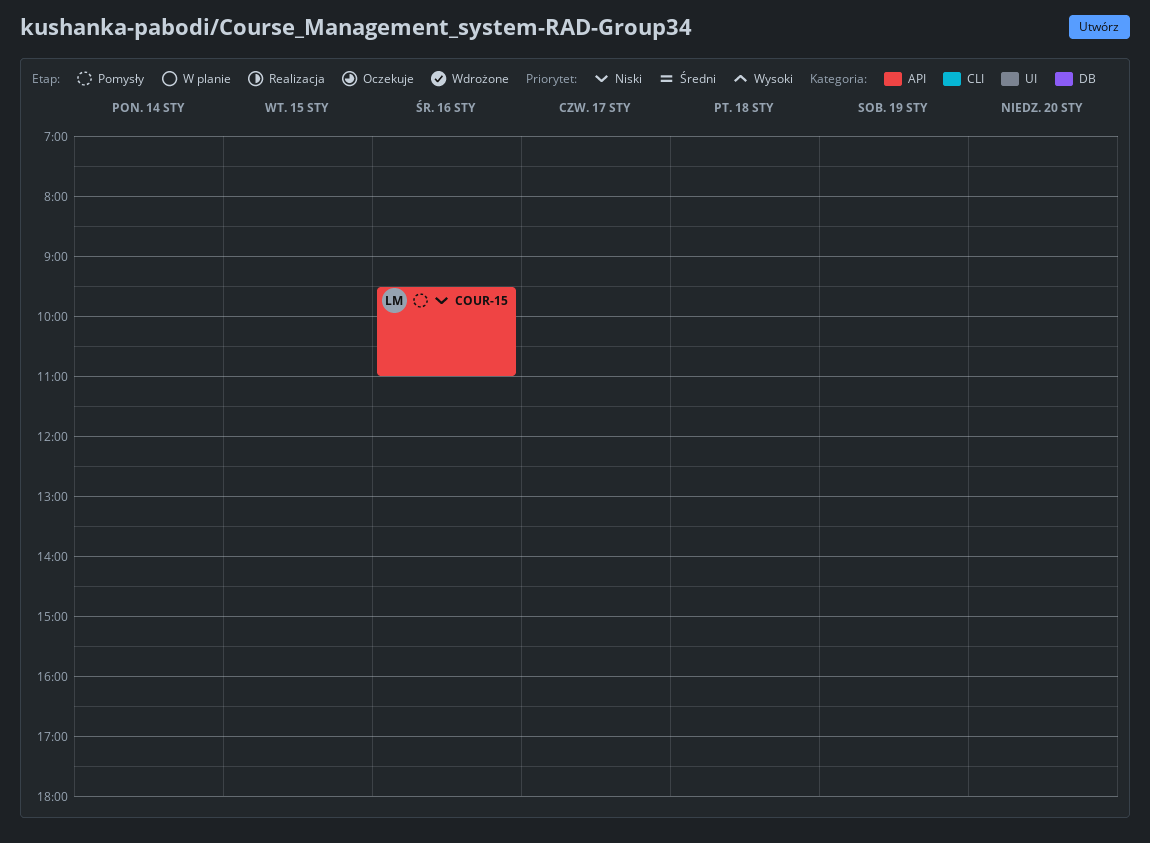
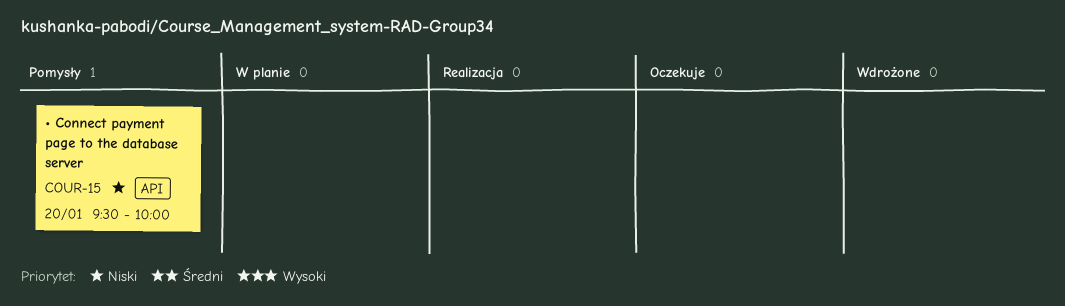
COUR-15, day: Jan 16 -> Jan 20
COUR-15, ends: 11:00 -> 10:00

